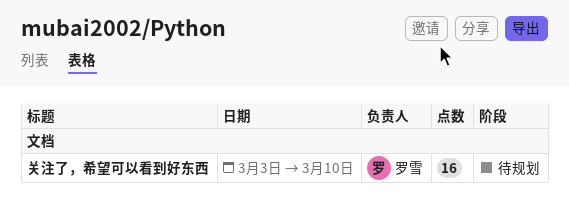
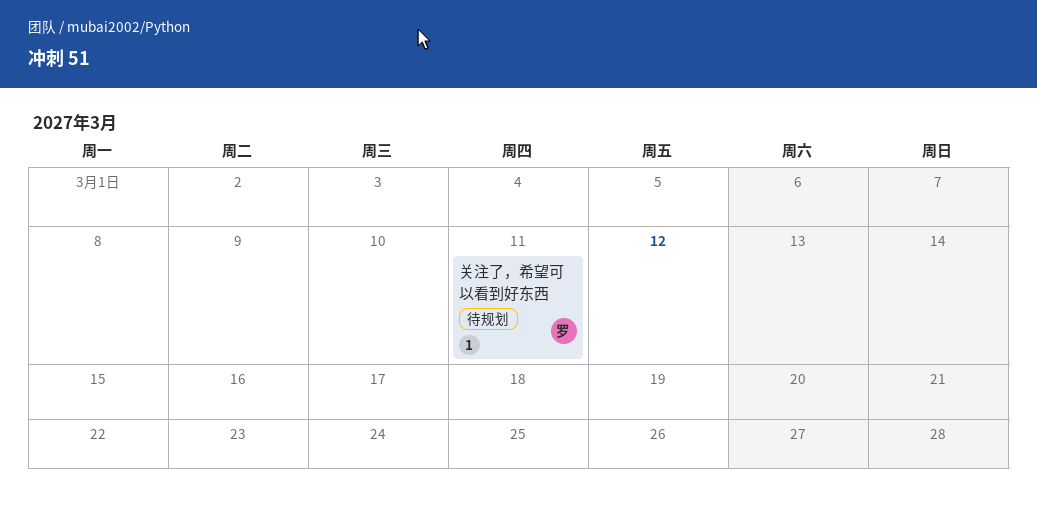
关注了，希望可以看到好东西, estimate: 16 -> 1
关注了，希望可以看到好东西, due: Mar 10 -> Mar 11

